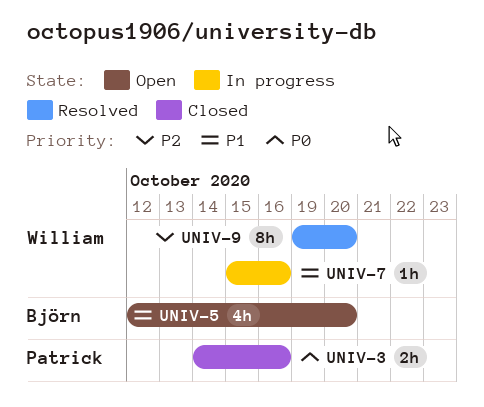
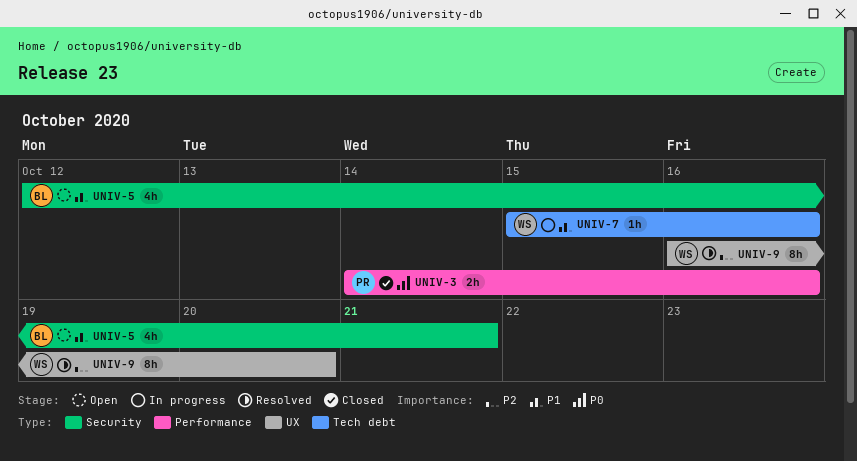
UNIV-5, due: Oct 20 -> Oct 21
UNIV-9, start: Oct 19 -> Oct 16

